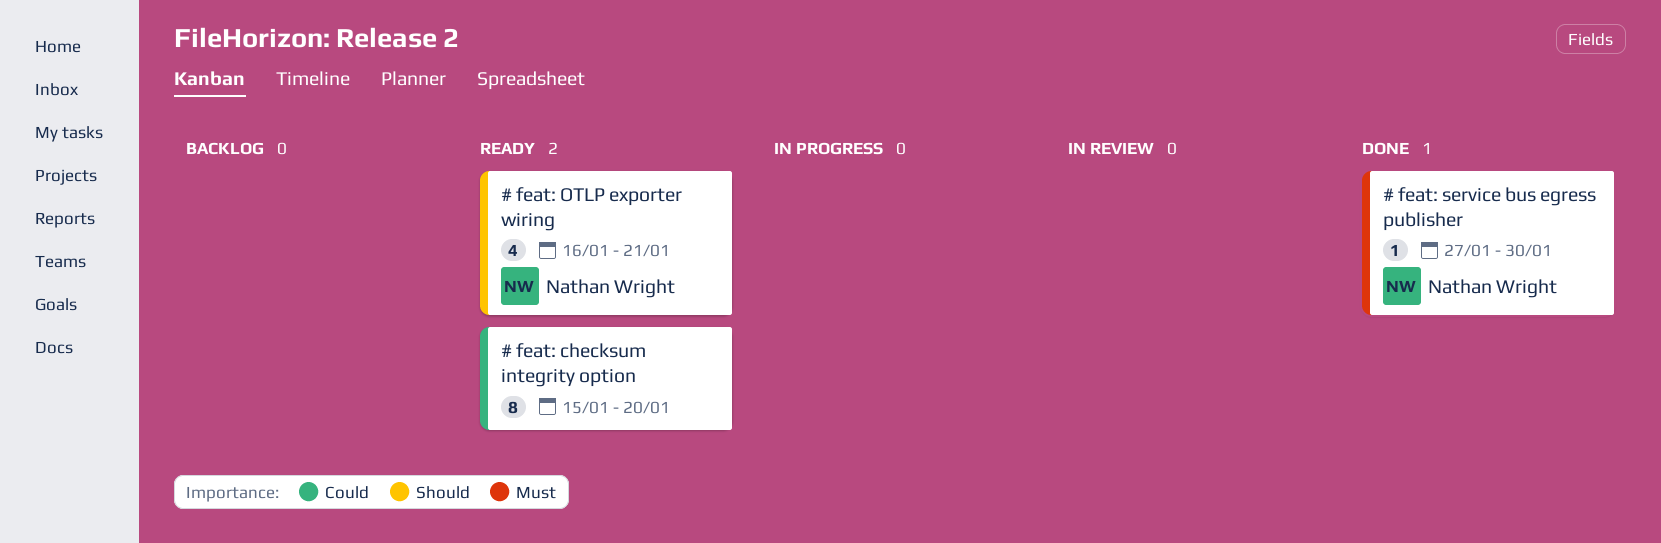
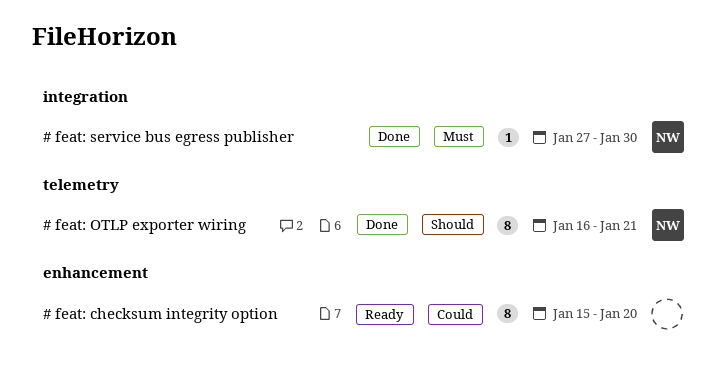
# feat: OTLP exporter wiring, status: Ready -> Done
# feat: OTLP exporter wiring, estimate: 4 -> 8

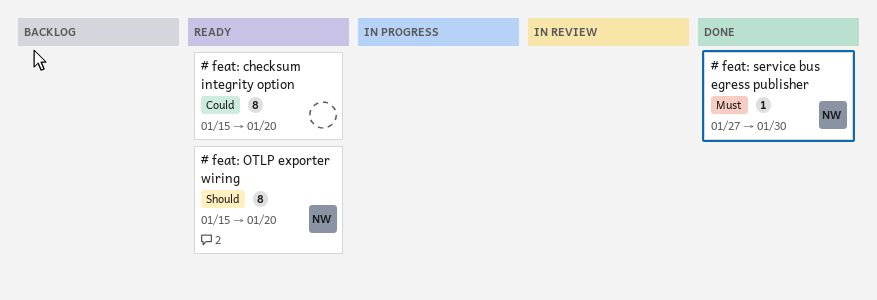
# feat: OTLP exporter wiring, status: Done -> Ready
# feat: OTLP exporter wiring, start: Jan 16 -> Jan 15
# feat: OTLP exporter wiring, due: Jan 21 -> Jan 20

